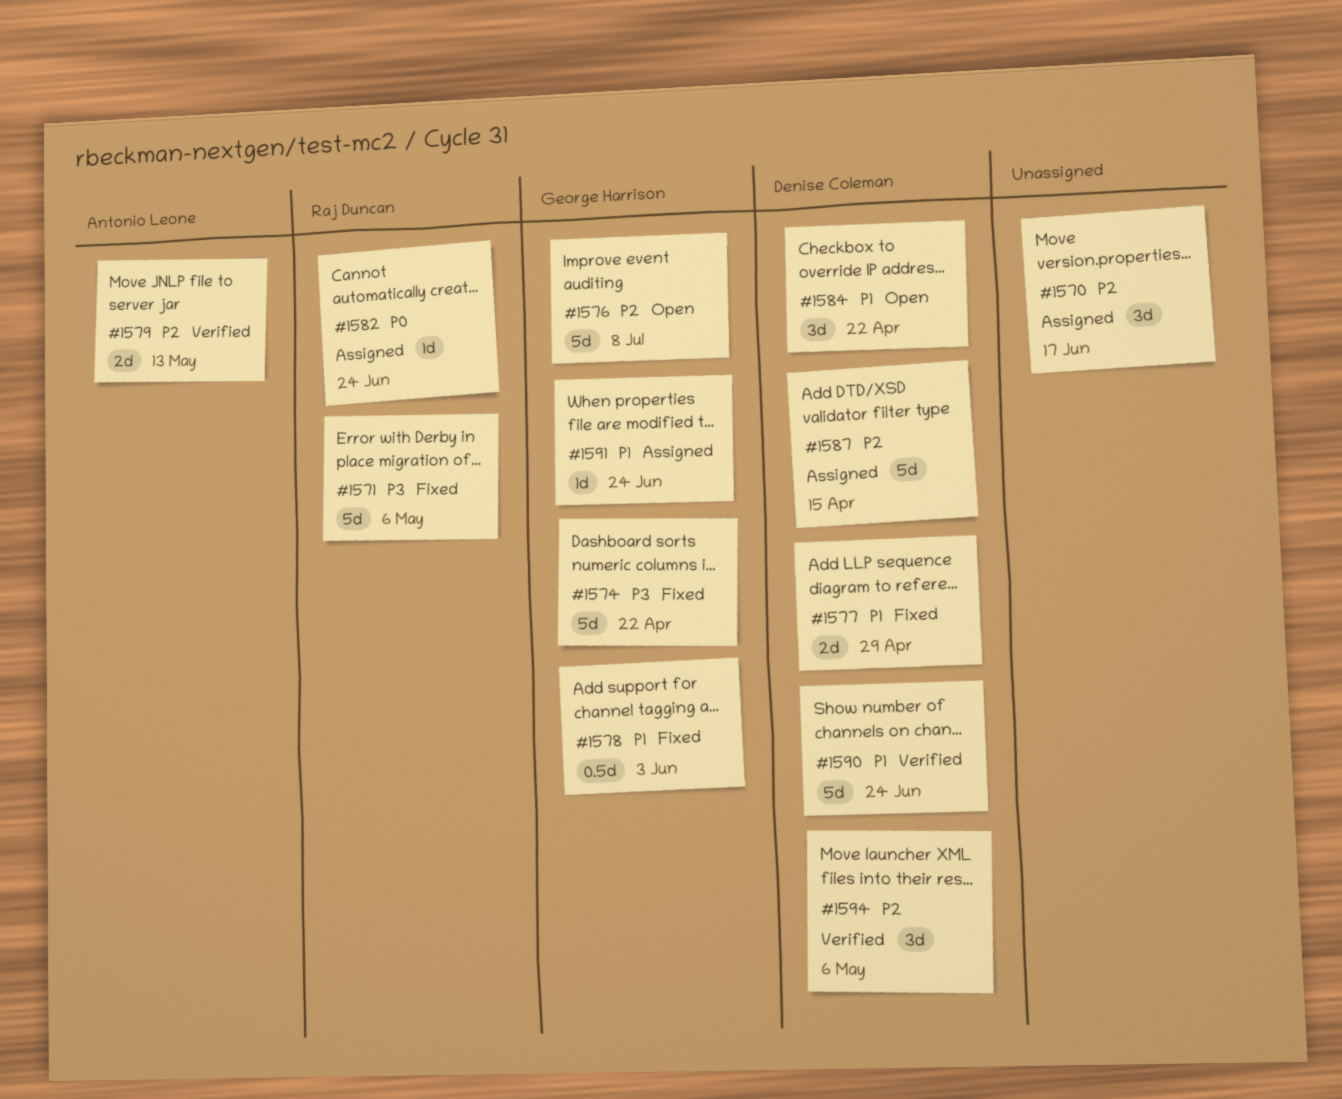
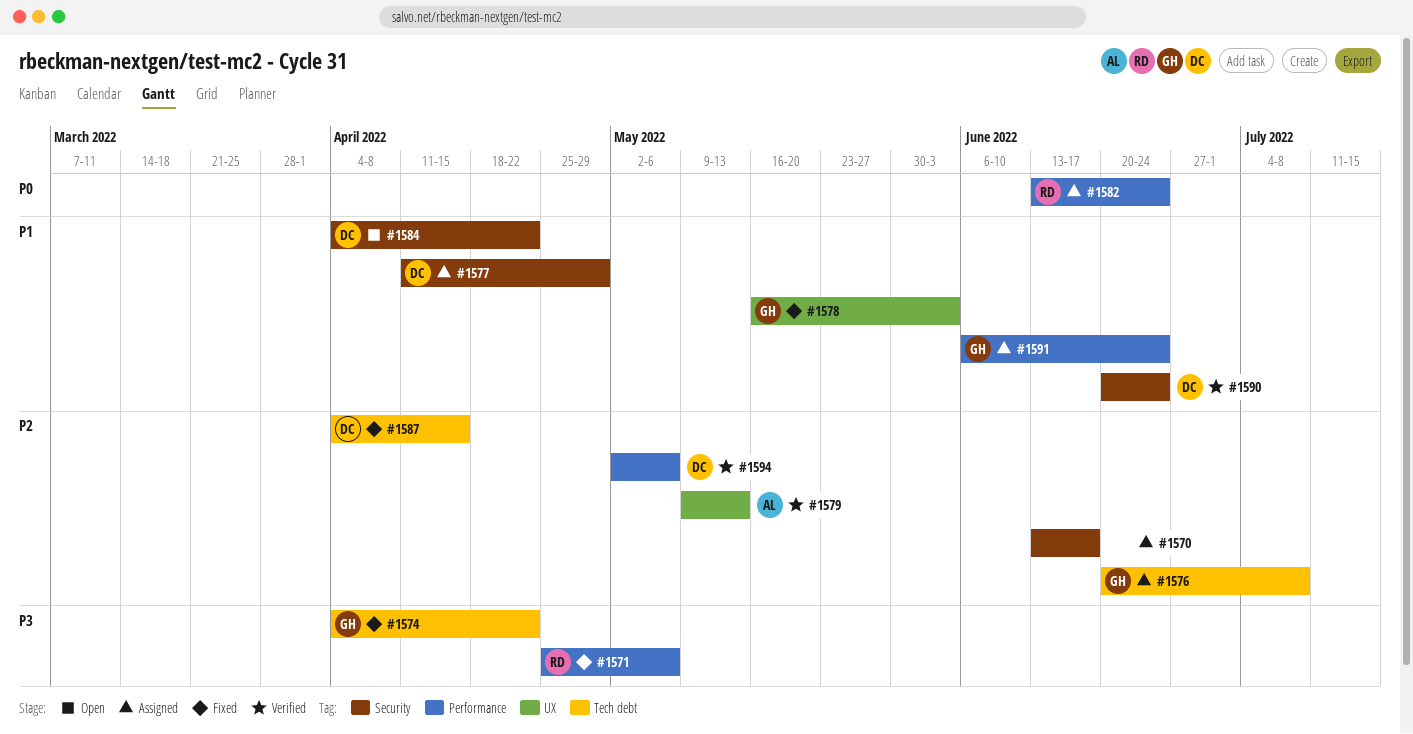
#1576, status: Open -> Assigned
#1577, status: Fixed -> Assigned
#1587, status: Assigned -> Fixed

